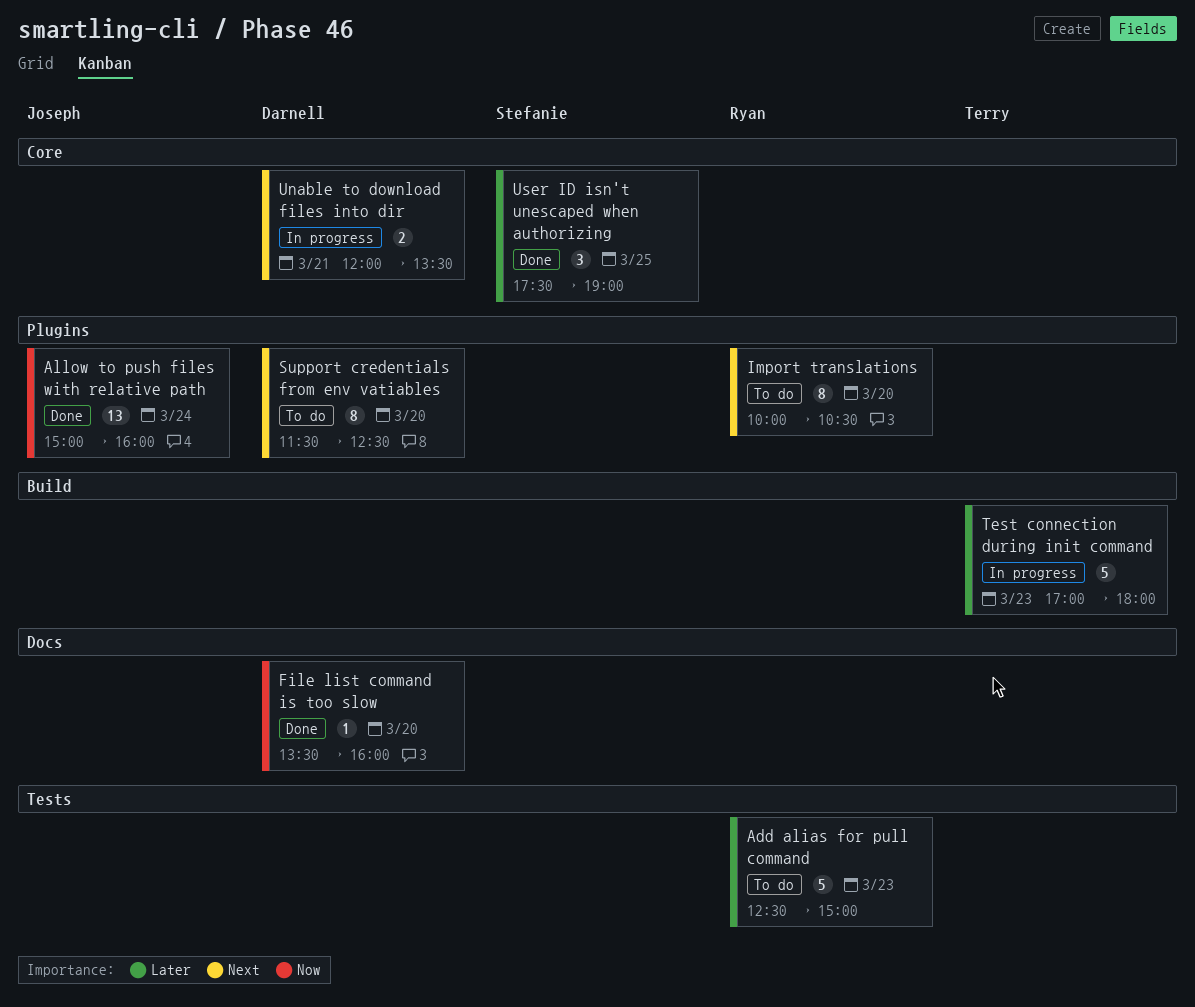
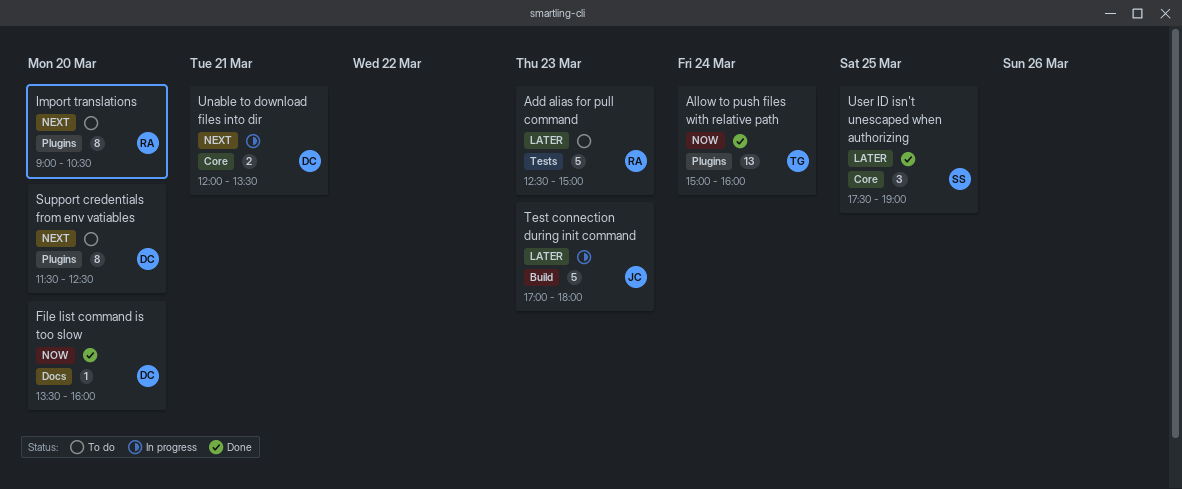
Allow to push files with relative path, owner: Joseph -> Terry
Import translations, begins: 10:00 -> 09:00
Test connection during init command, owner: Terry -> Joseph

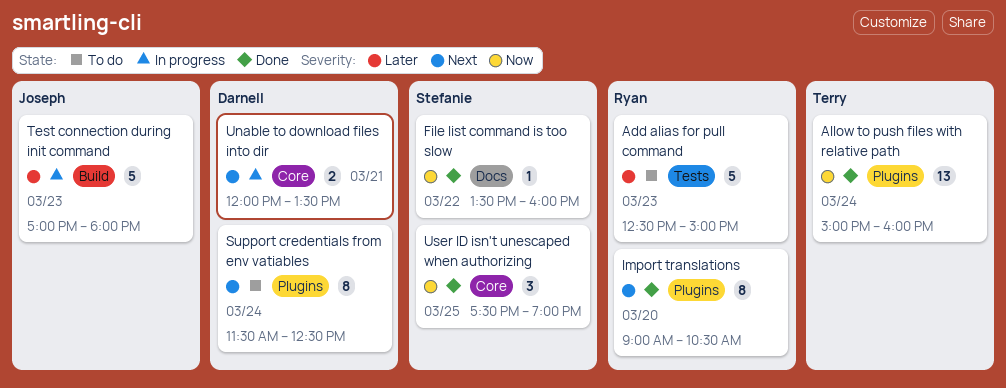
File list command is too slow, owner: Darnell -> Stefanie
File list command is too slow, day: Mar 20 -> Mar 22
Import translations, status: To do -> Done
Support credentials from env vatiables, day: Mar 20 -> Mar 24
User ID isn't unescaped when authorizing, priority: Later -> Now

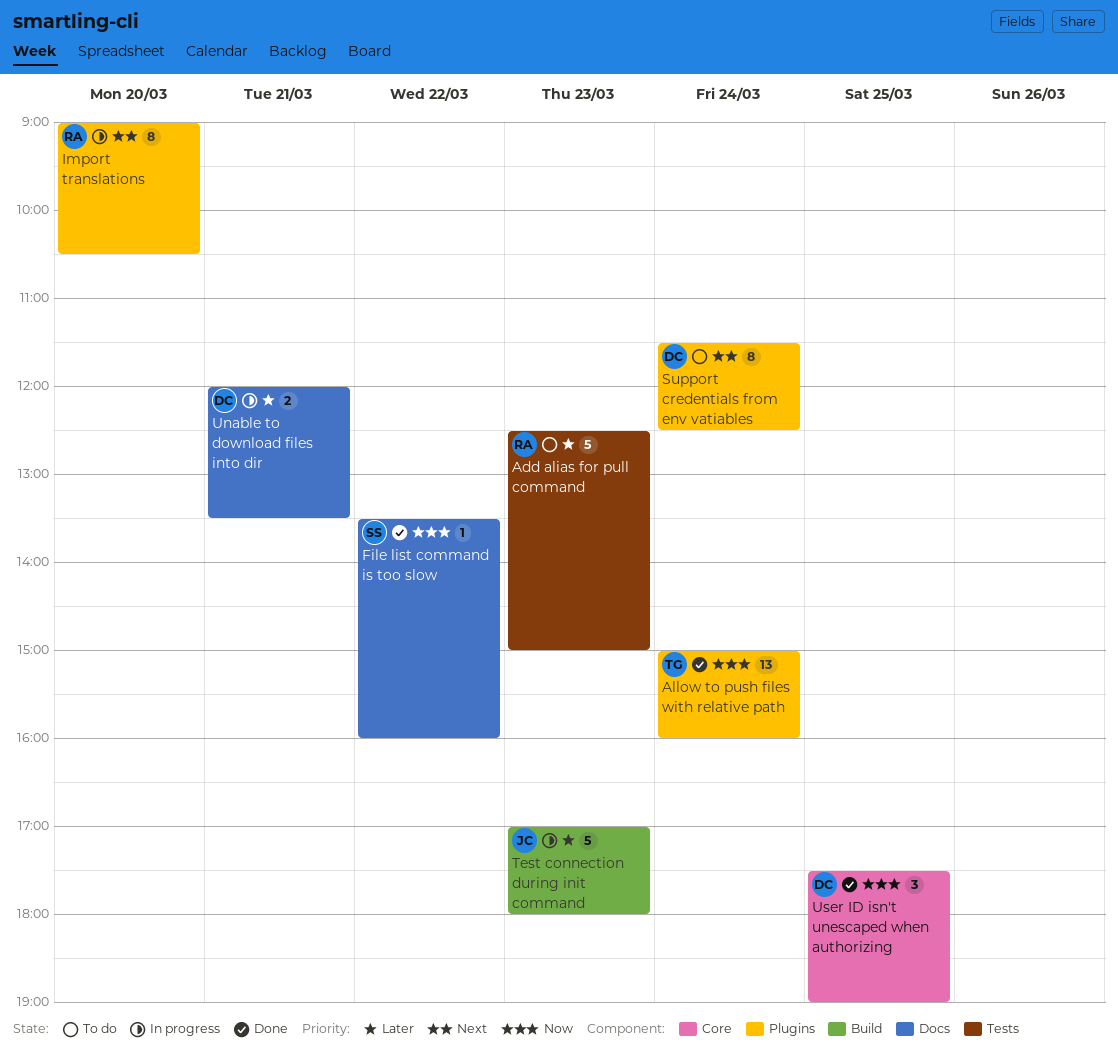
Import translations, status: Done -> In progress
Unable to download files into dir, priority: Next -> Later
Unable to download files into dir, label: Core -> Docs
User ID isn't unescaped when authorizing, owner: Stefanie -> Darnell

